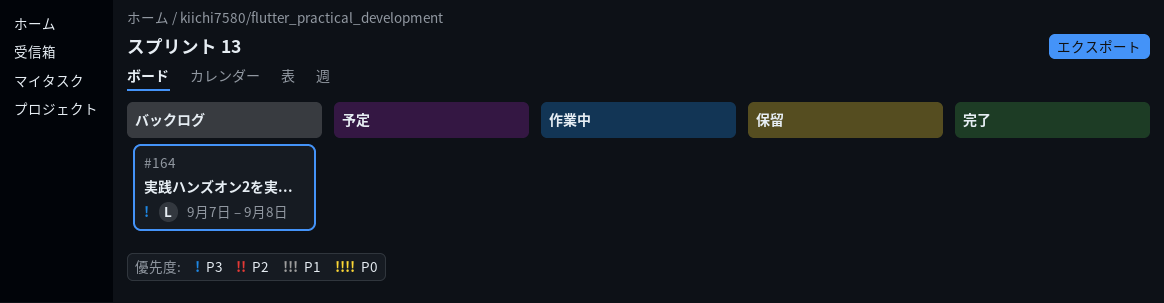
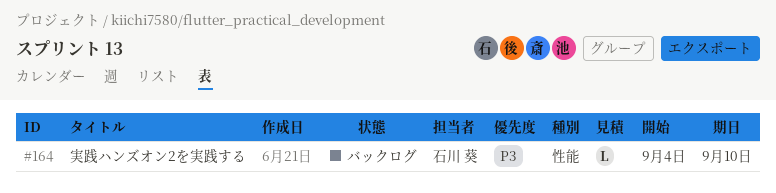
#164, start: Sep 7 -> Sep 4
#164, due: Sep 8 -> Sep 10

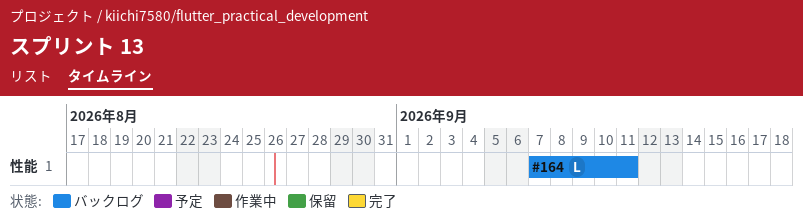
#164, start: Sep 4 -> Sep 7
#164, due: Sep 10 -> Sep 11

